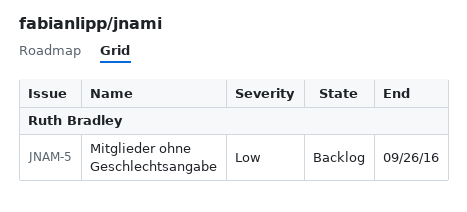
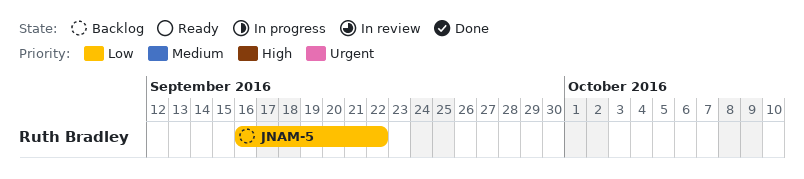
JNAM-5, due: Sep 26 -> Sep 22

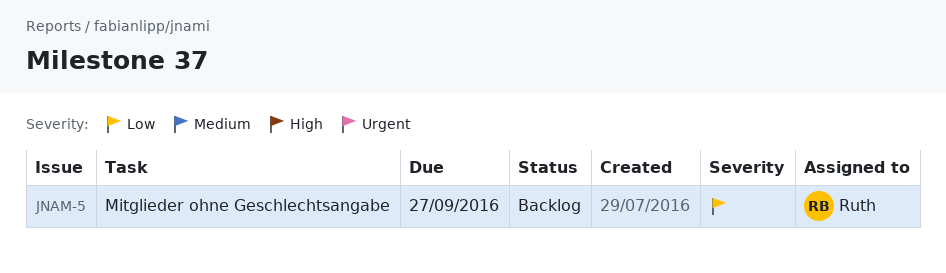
JNAM-5, due: Sep 22 -> Sep 27

